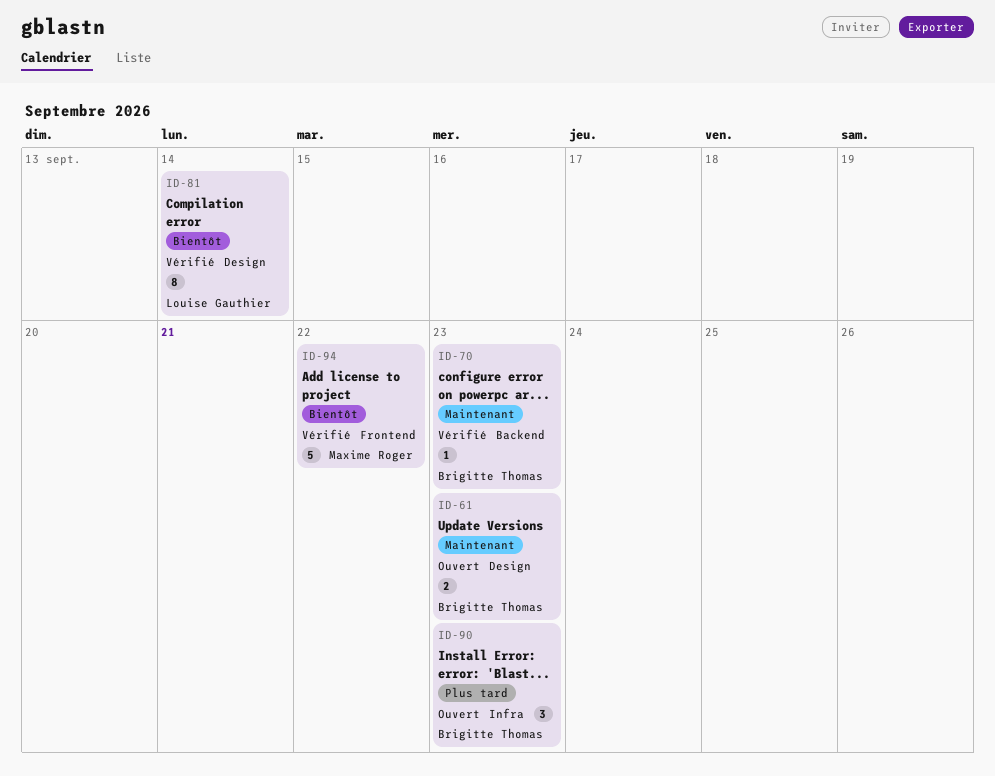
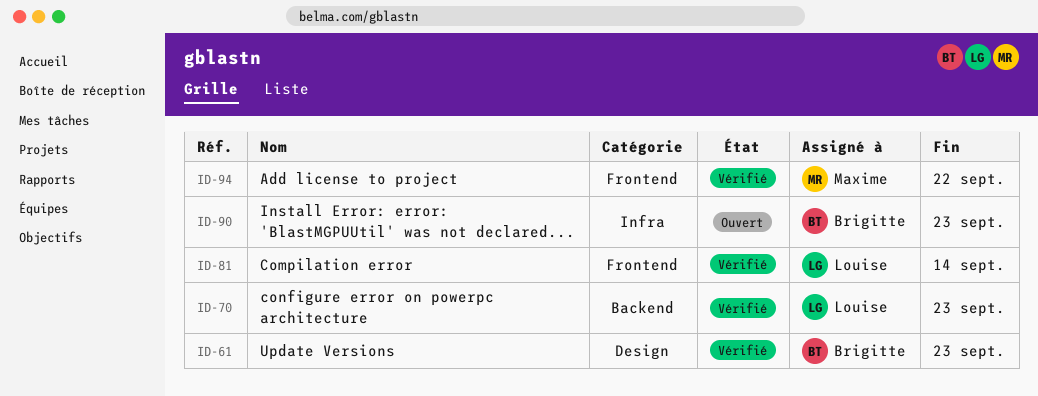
ID-61, status: Ouvert -> Vérifié
ID-70, owner: Brigitte Thomas -> Louise Gauthier
ID-81, label: Design -> Frontend

